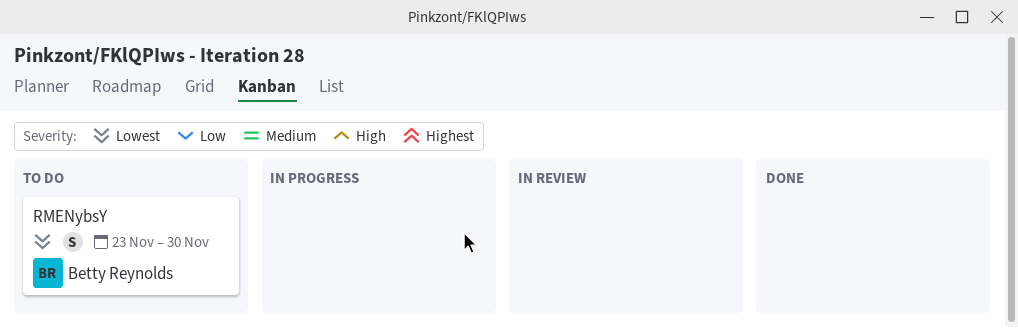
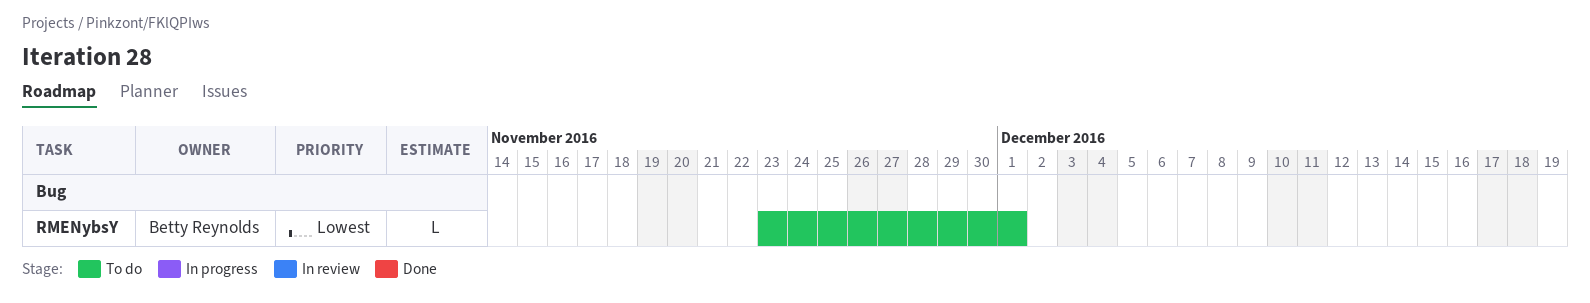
RMENybsY, estimate: S -> L
RMENybsY, due: Nov 30 -> Dec 1

